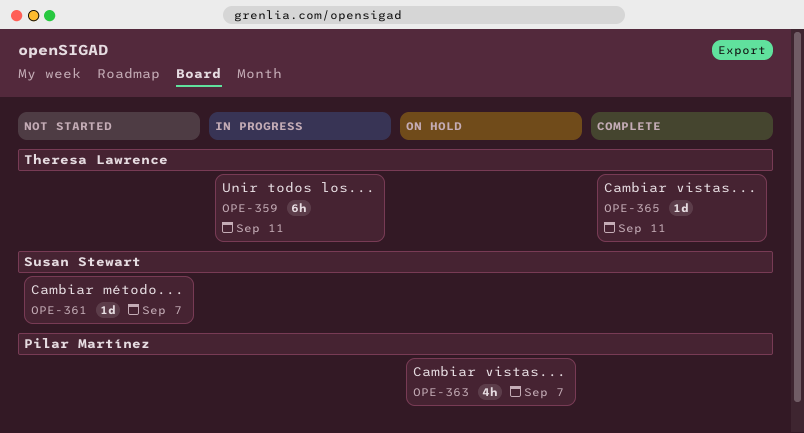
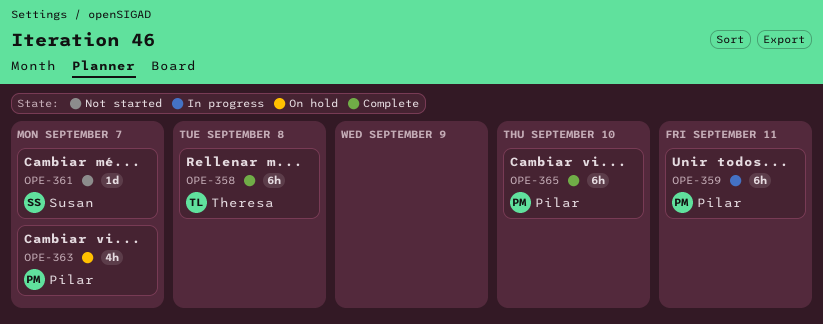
OPE-358: none -> present
OPE-359, owner: Theresa Lawrence -> Pilar Martínez
OPE-365, owner: Theresa Lawrence -> Pilar Martínez
OPE-365, estimate: 1d -> 6h
OPE-365, due: Sep 11 -> Sep 10

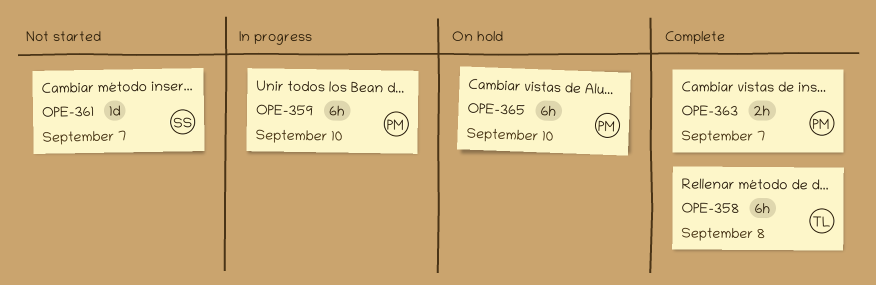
OPE-359, due: Sep 11 -> Sep 10
OPE-363, status: On hold -> Complete
OPE-363, estimate: 4h -> 2h
OPE-365, status: Complete -> On hold

